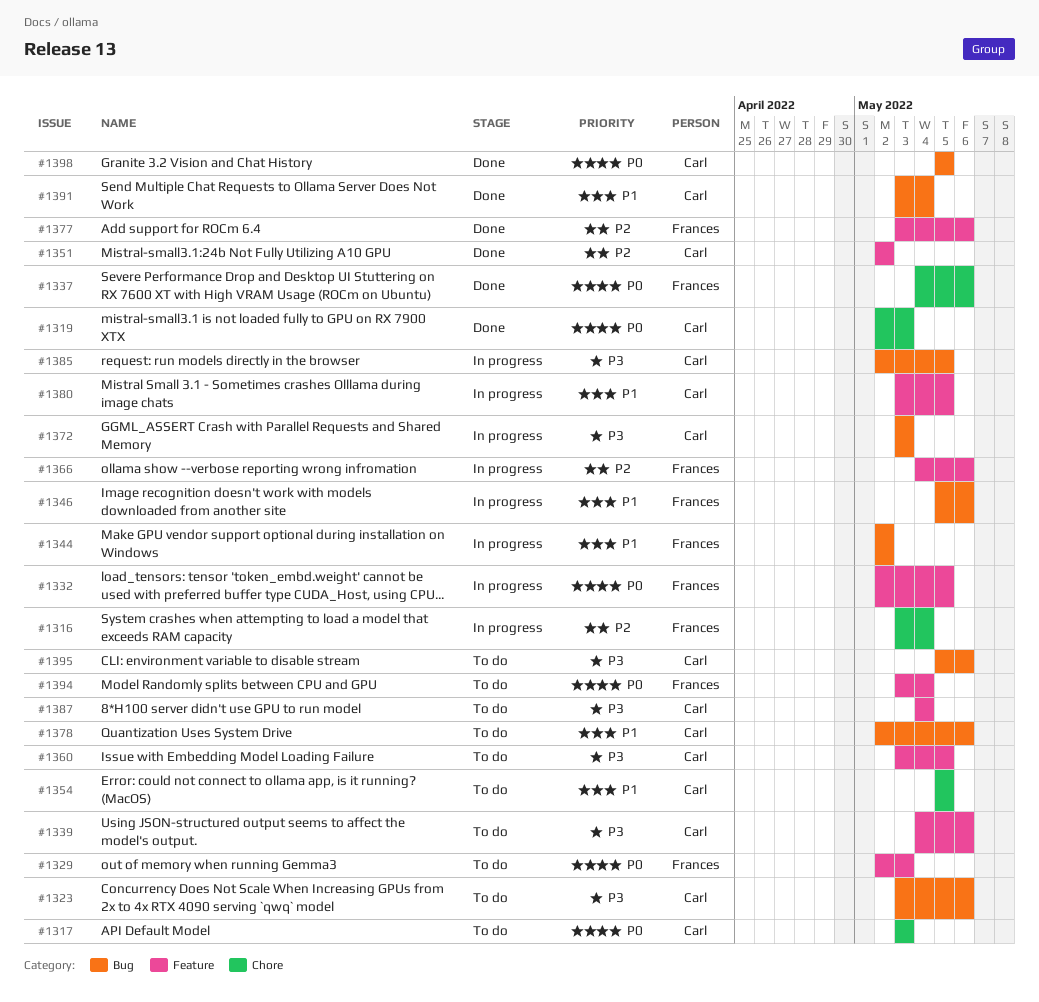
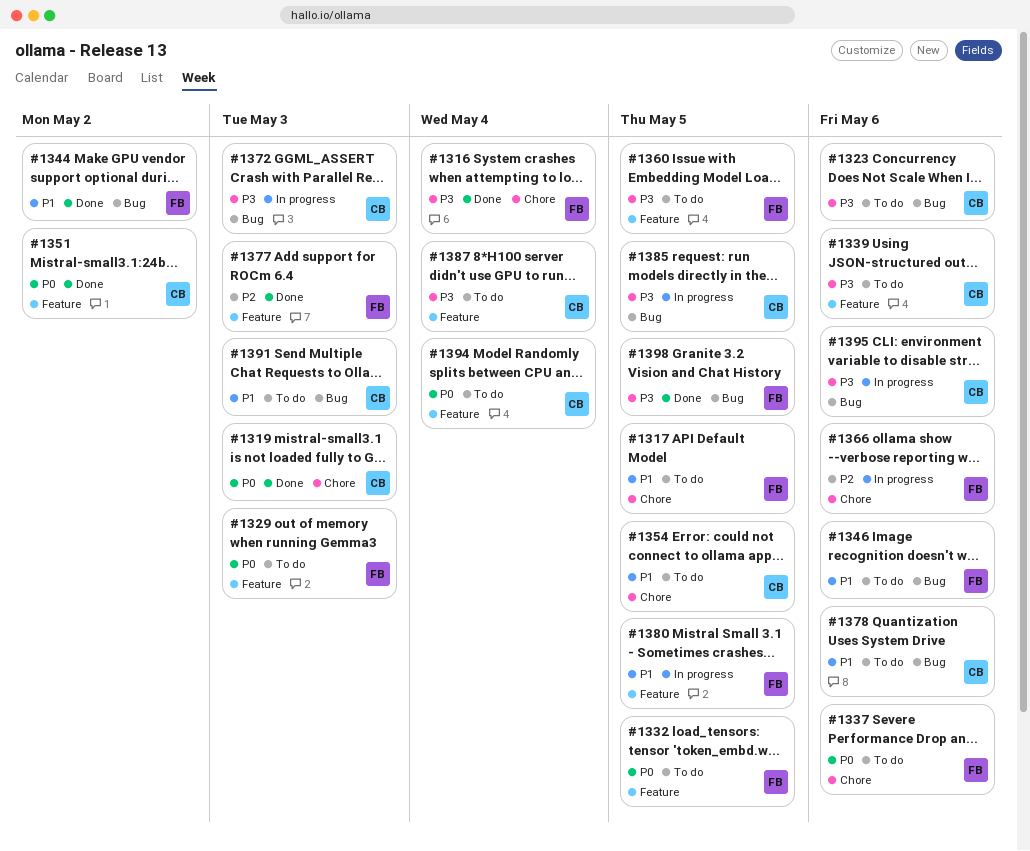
#1316, status: In progress -> Done
#1316, priority: P2 -> P3
#1317, owner: Carl -> Frances
#1317, priority: P0 -> P1
#1317, due: May 3 -> May 5
#1332, status: In progress -> To do
#1337, status: Done -> To do
#1344, status: In progress -> Done
#1346, status: In progress -> To do
#1351, priority: P2 -> P0
#1360, owner: Carl -> Frances
#1366, label: Feature -> Chore
#1377, due: May 6 -> May 3
#1380, owner: Carl -> Frances
#1391, status: Done -> To do
#1391, due: May 4 -> May 3
#1394, owner: Frances -> Carl
#1395, status: To do -> In progress
#1398, owner: Carl -> Frances
#1398, priority: P0 -> P3

